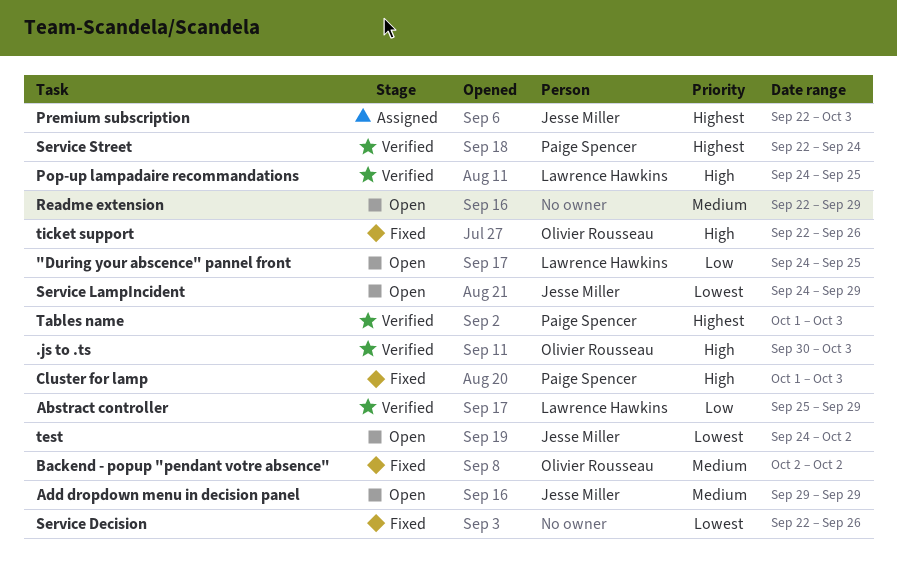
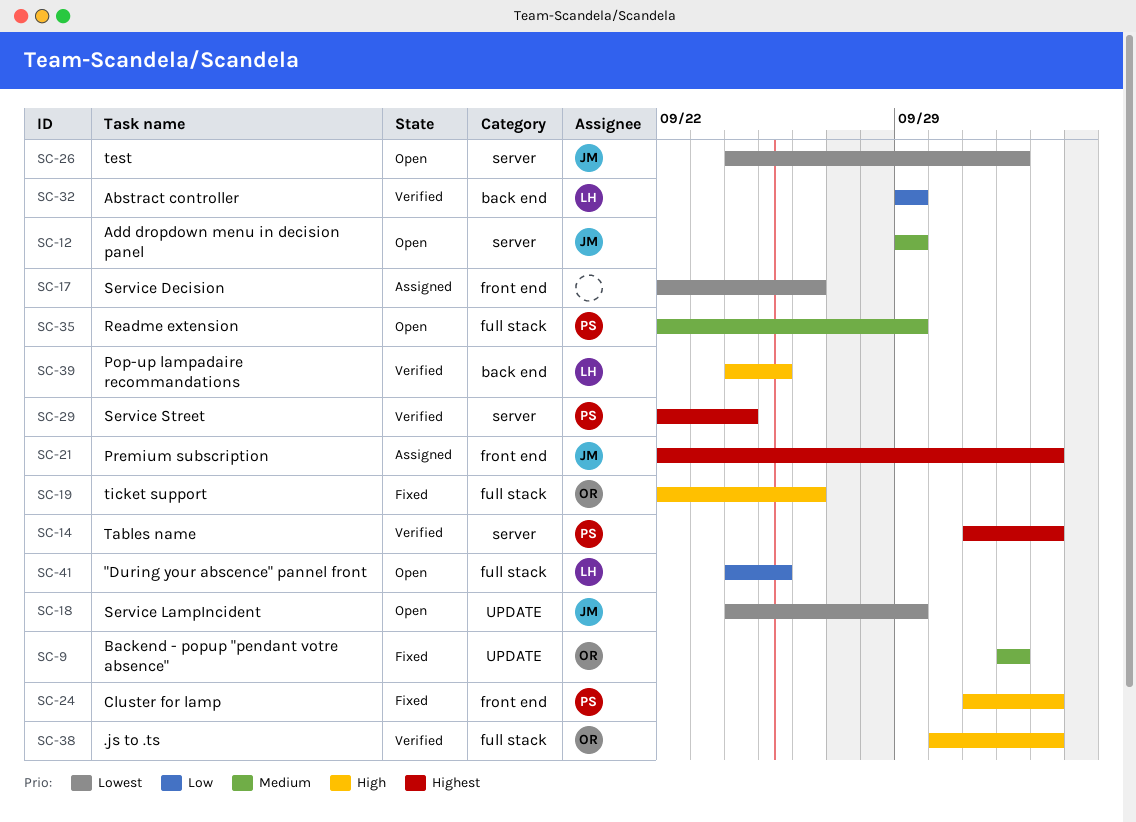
Abstract controller, start: Sep 25 -> Sep 29
Readme extension, owner: none -> Paige Spencer
Service Decision, status: Fixed -> Assigned

